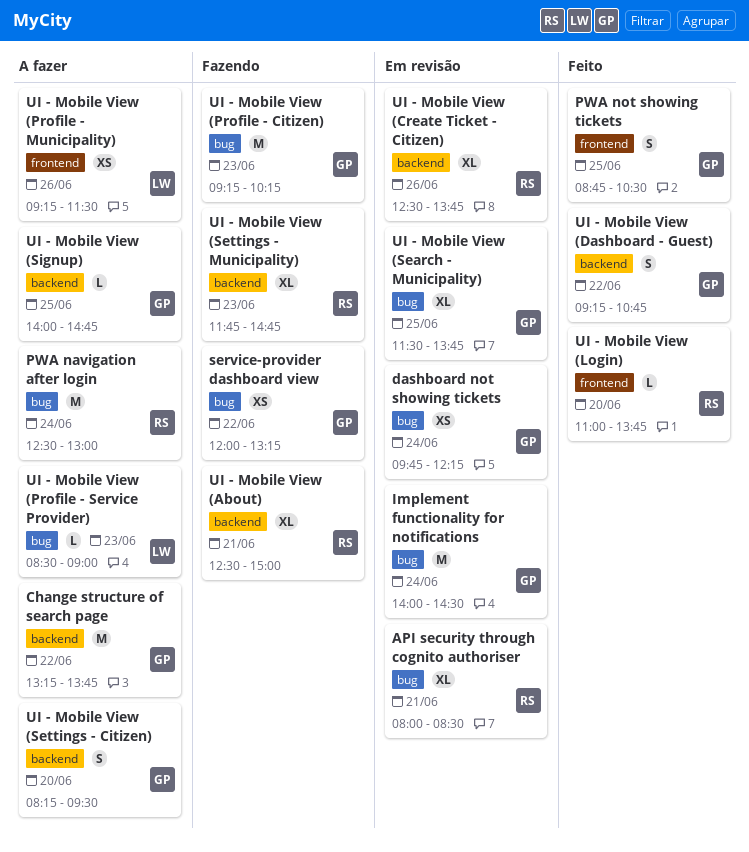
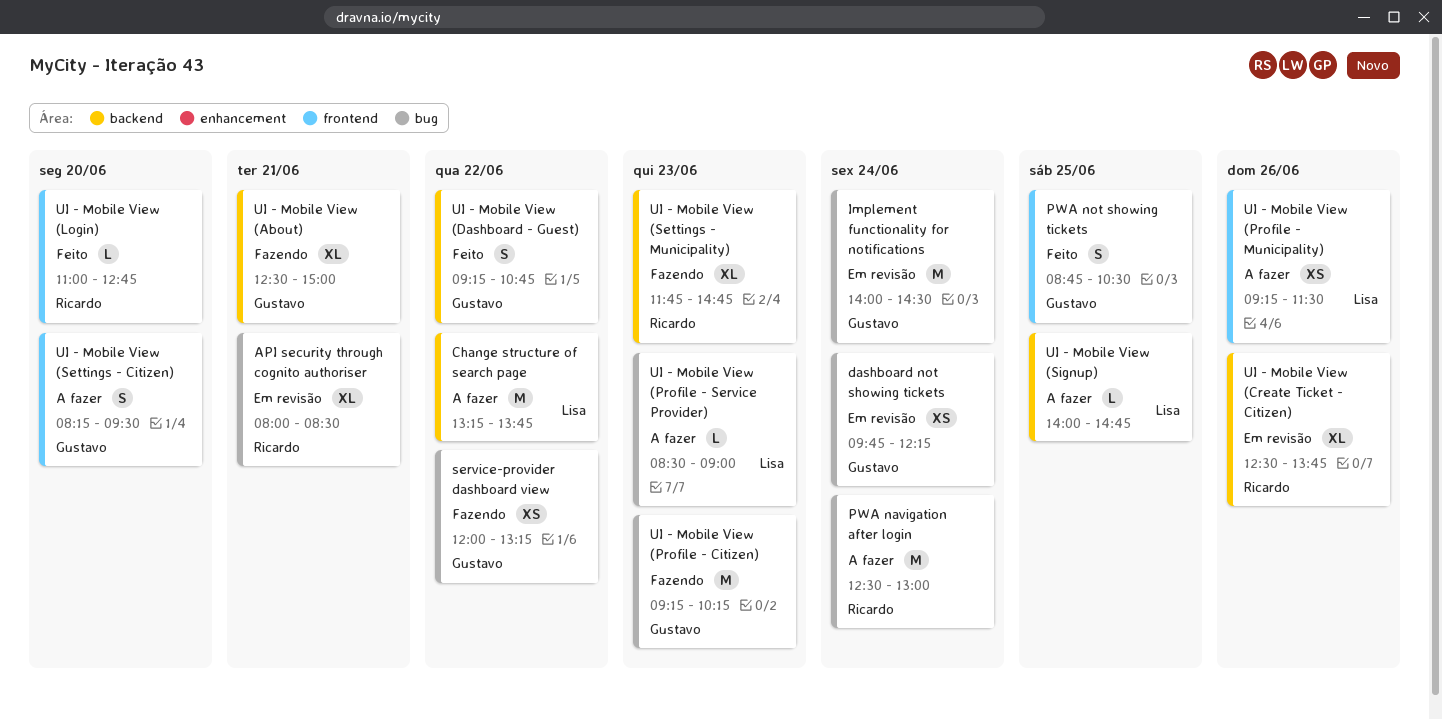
Change structure of search page, owner: Gustavo -> Lisa
UI - Mobile View (About), owner: Ricardo -> Gustavo
UI - Mobile View (Login), ends: 13:45 -> 12:45
UI - Mobile View (Search - Municipality): present -> none
UI - Mobile View (Settings - Citizen), label: backend -> frontend
UI - Mobile View (Signup), owner: Gustavo -> Lisa

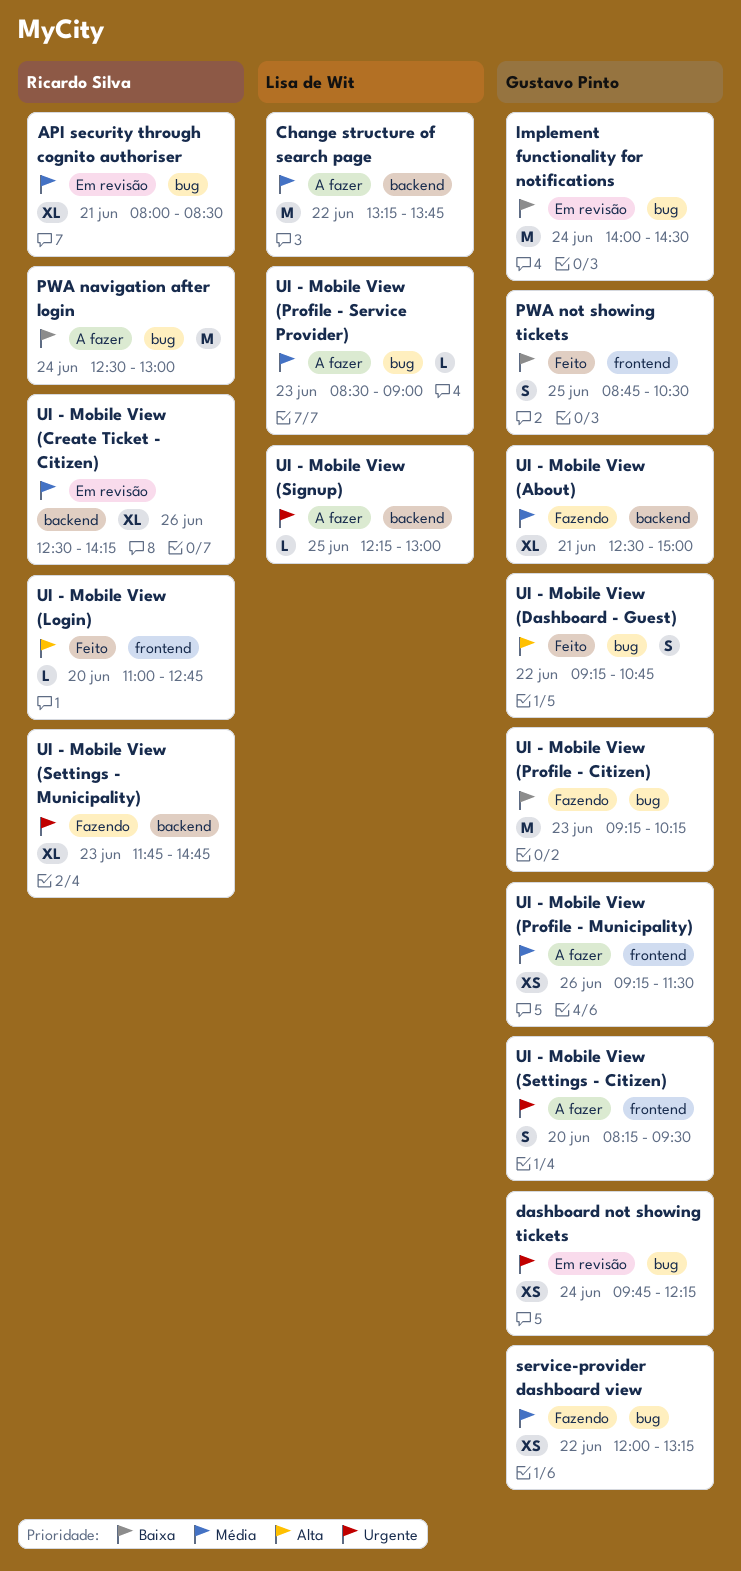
UI - Mobile View (Create Ticket - Citizen), ends: 13:45 -> 14:15
UI - Mobile View (Dashboard - Guest), label: backend -> bug
UI - Mobile View (Profile - Municipality), owner: Lisa de Wit -> Gustavo Pinto
UI - Mobile View (Signup), begins: 14:00 -> 12:15
UI - Mobile View (Signup), ends: 14:45 -> 13:00

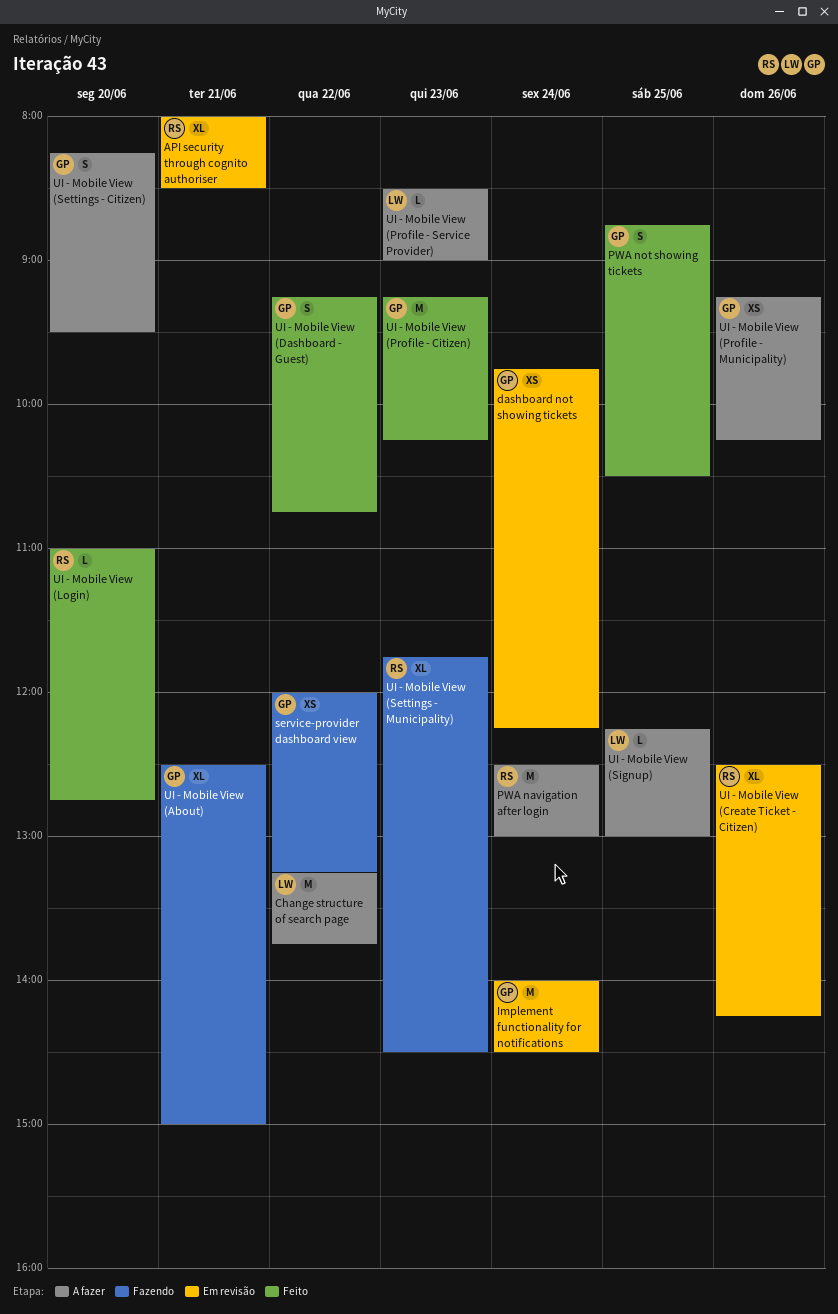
UI - Mobile View (Profile - Citizen), status: Fazendo -> Feito
UI - Mobile View (Profile - Municipality), ends: 11:30 -> 10:15
UI - Mobile View (Settings - Municipality), ends: 14:45 -> 14:30

